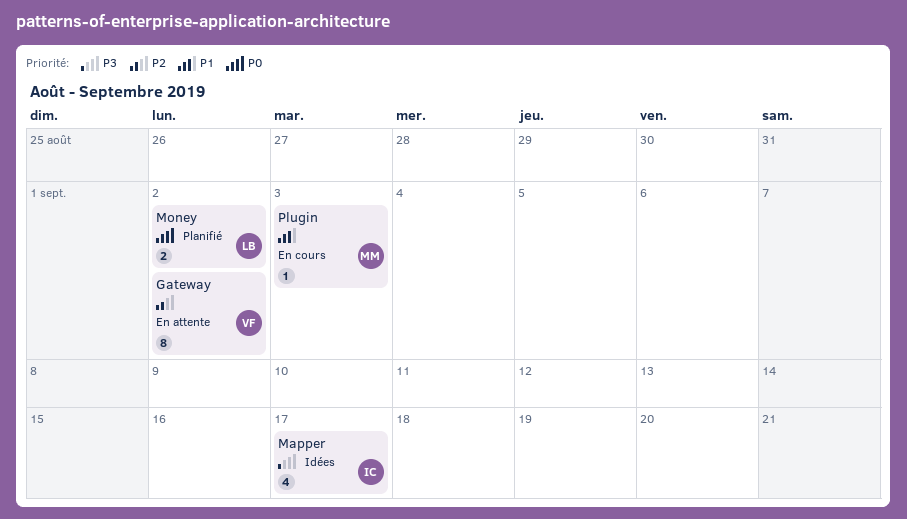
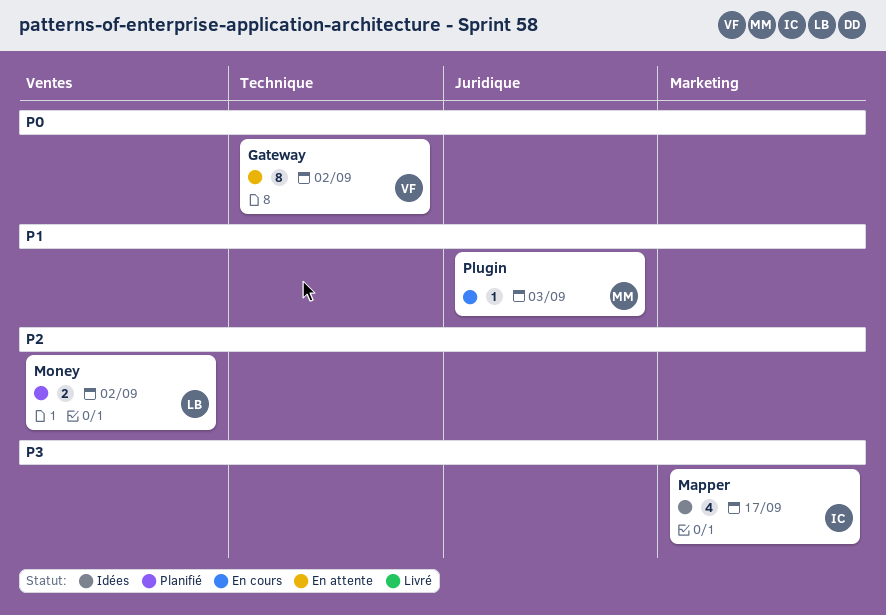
Gateway, priority: P2 -> P0
Money, priority: P0 -> P2

